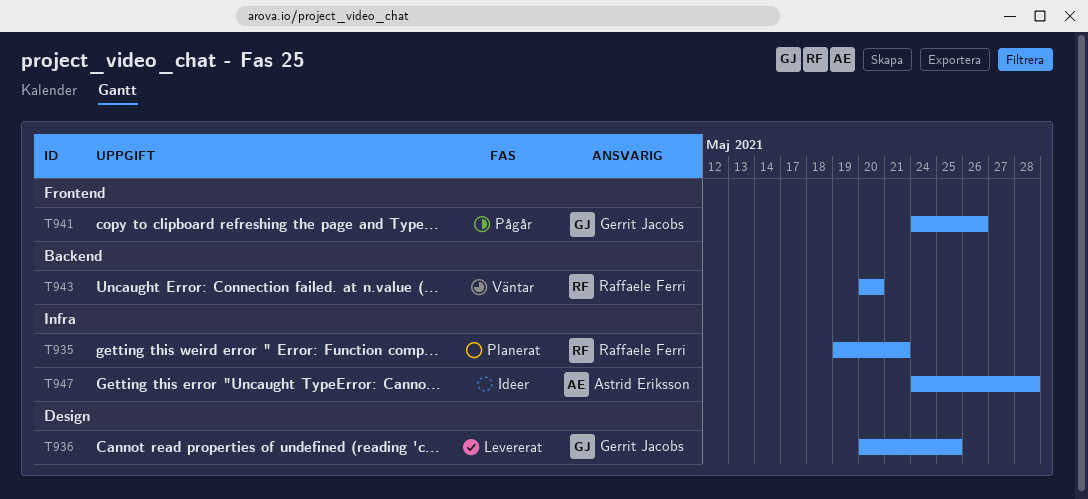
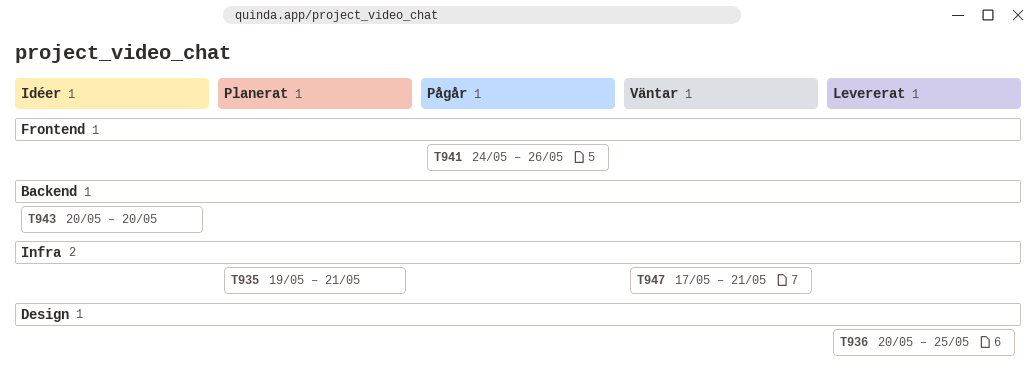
T943, status: Väntar -> Idéer
T947, status: Idéer -> Väntar
T947, start: May 24 -> May 17
T947, due: May 28 -> May 21

